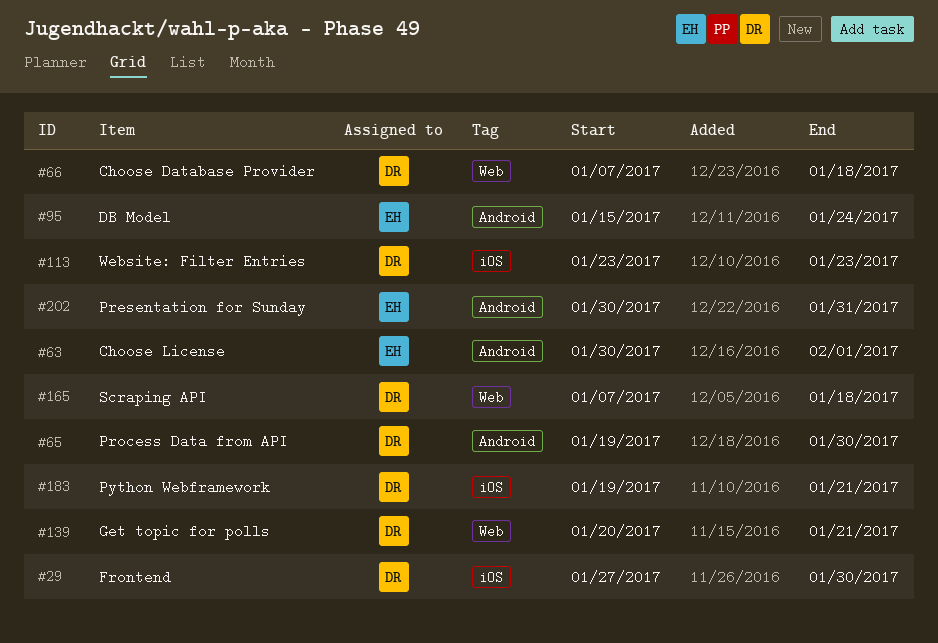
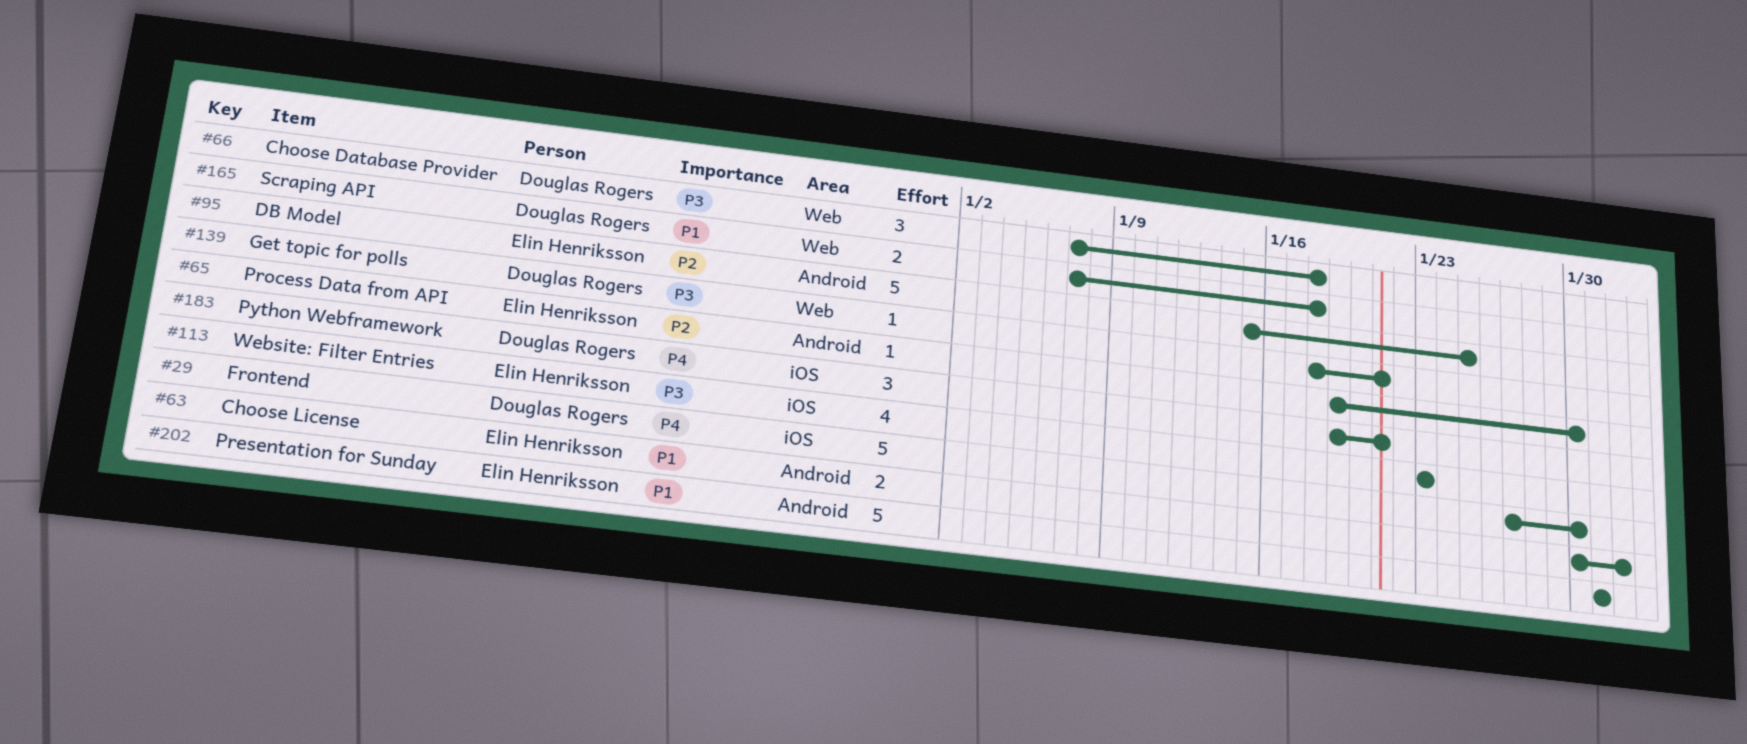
#65, owner: Douglas Rogers -> Elin Henriksson
#95, due: Jan 24 -> Jan 25
#113, owner: Douglas Rogers -> Elin Henriksson
#139, start: Jan 20 -> Jan 18
#202, start: Jan 30 -> Jan 31

